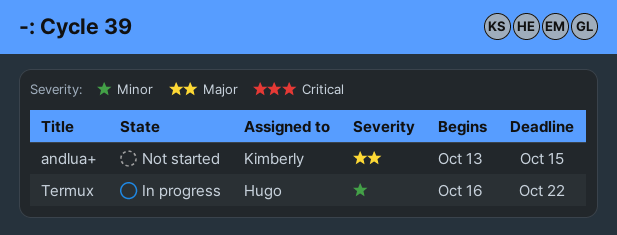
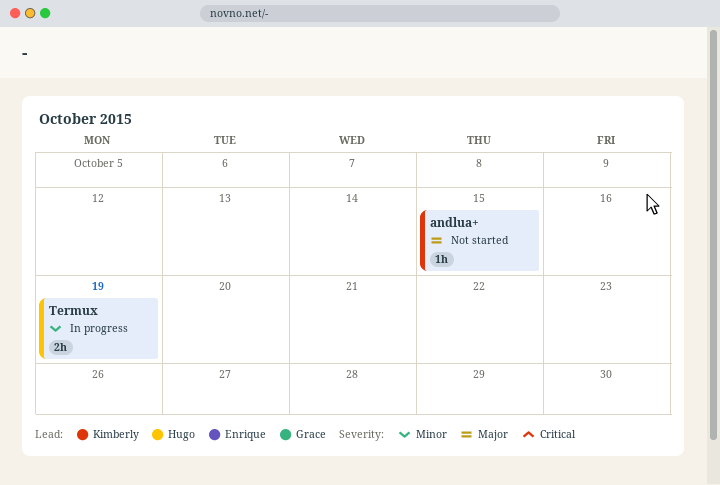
Termux, due: Oct 22 -> Oct 19

